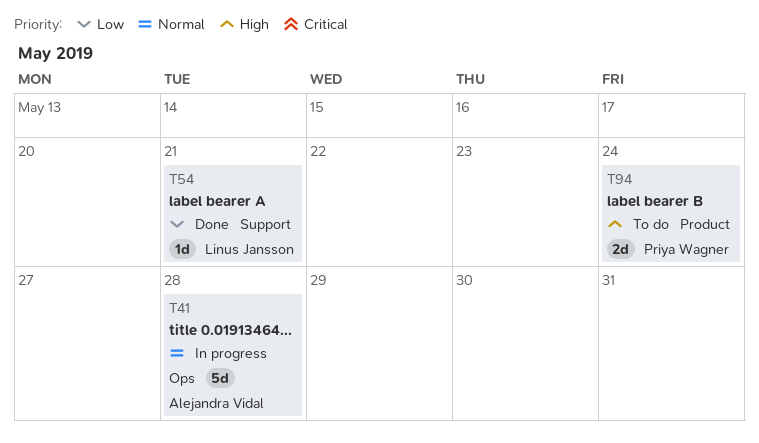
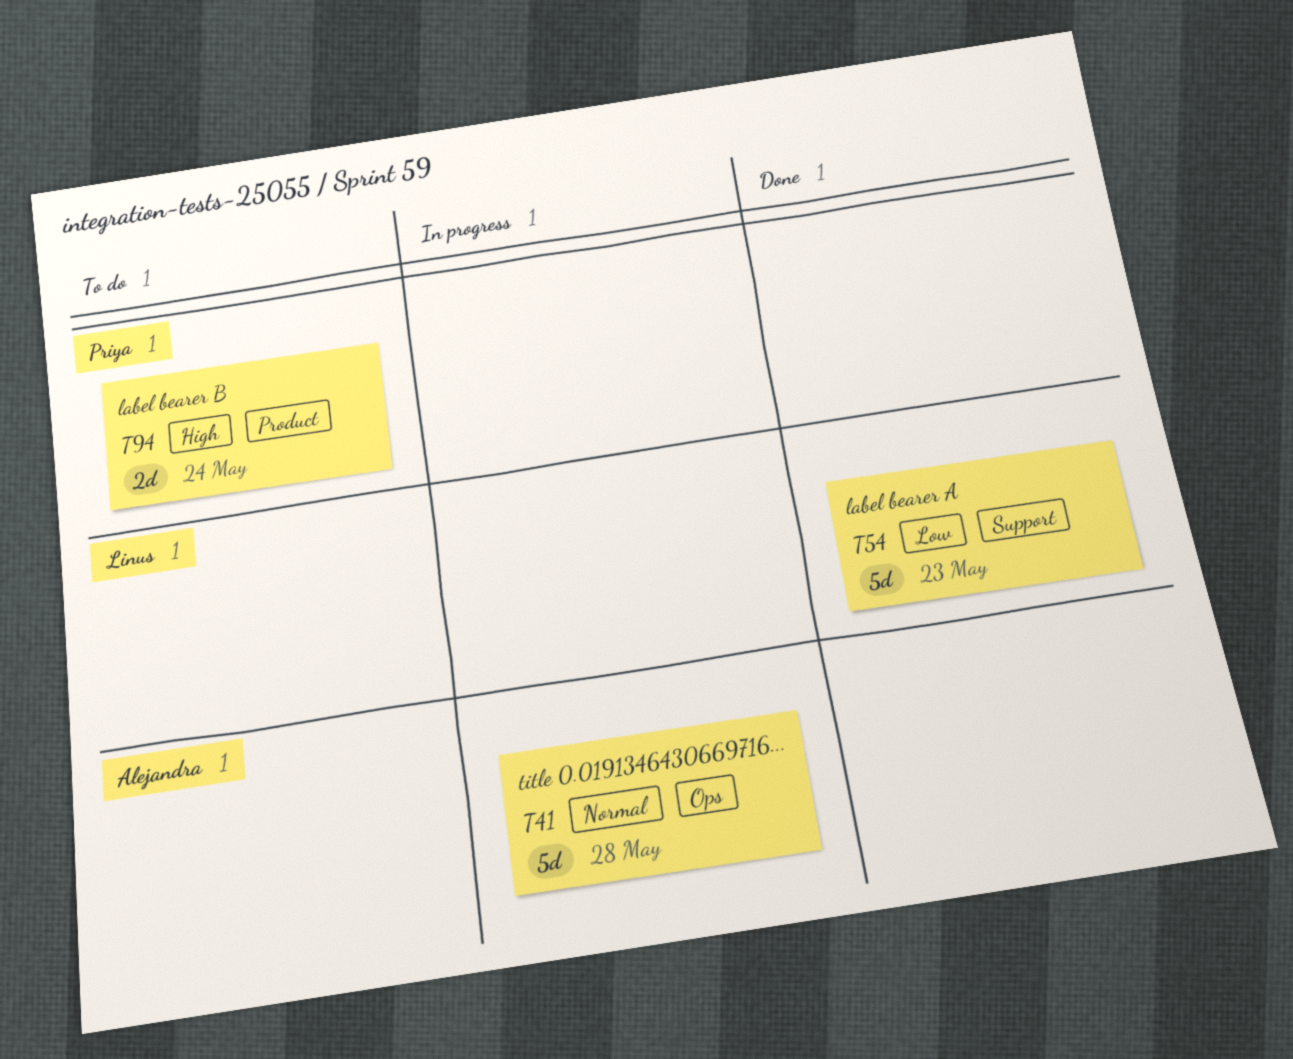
T54, estimate: 1d -> 5d
T54, due: May 21 -> May 23

